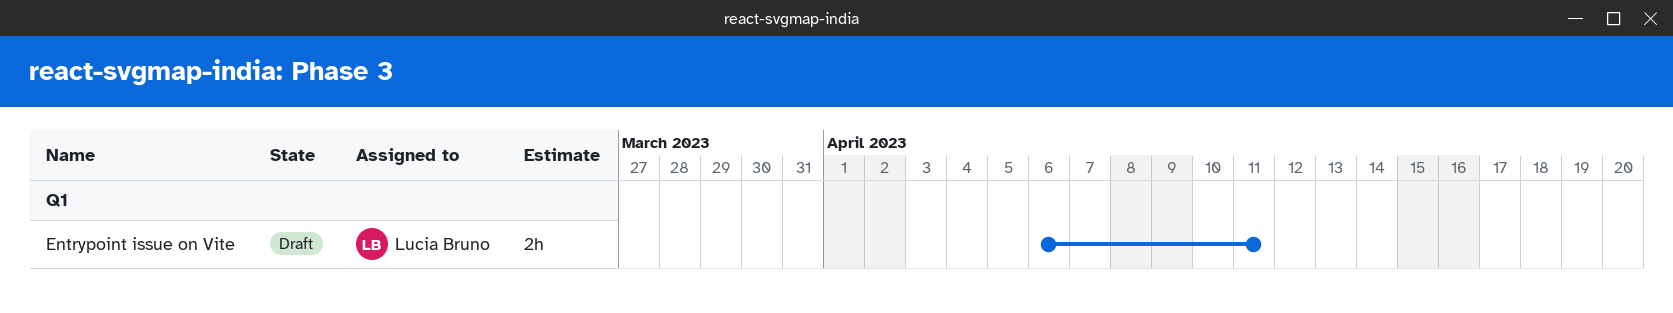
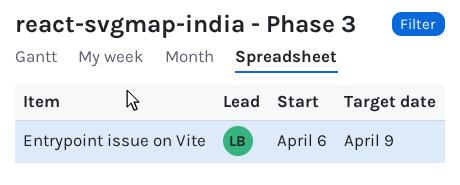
Entrypoint issue on Vite, due: Apr 11 -> Apr 9

